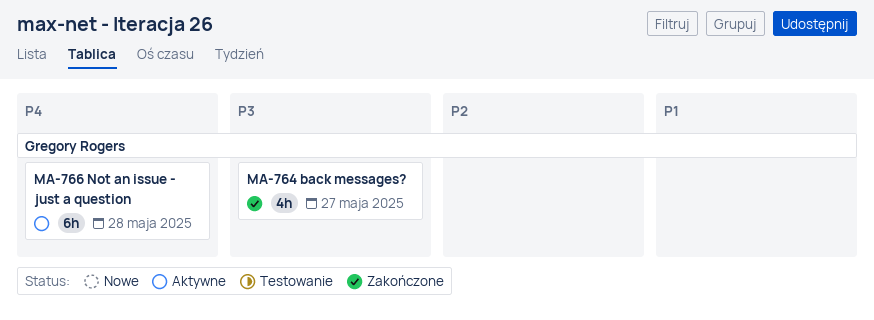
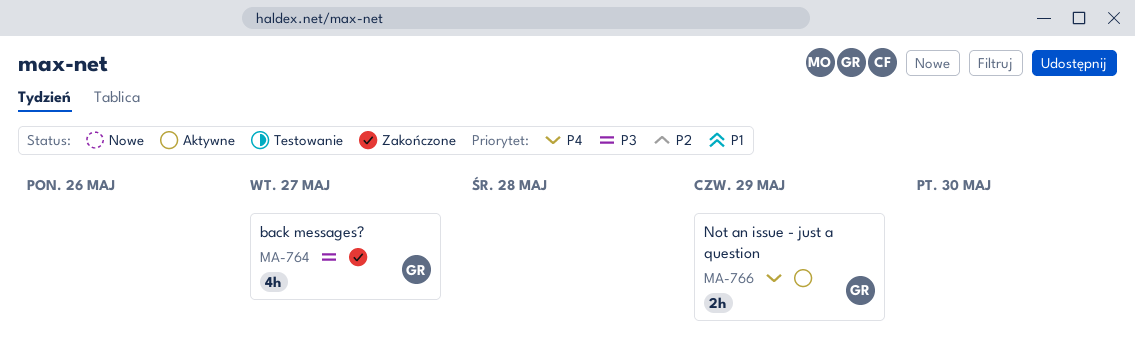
MA-766, estimate: 6h -> 2h
MA-766, due: May 28 -> May 29

